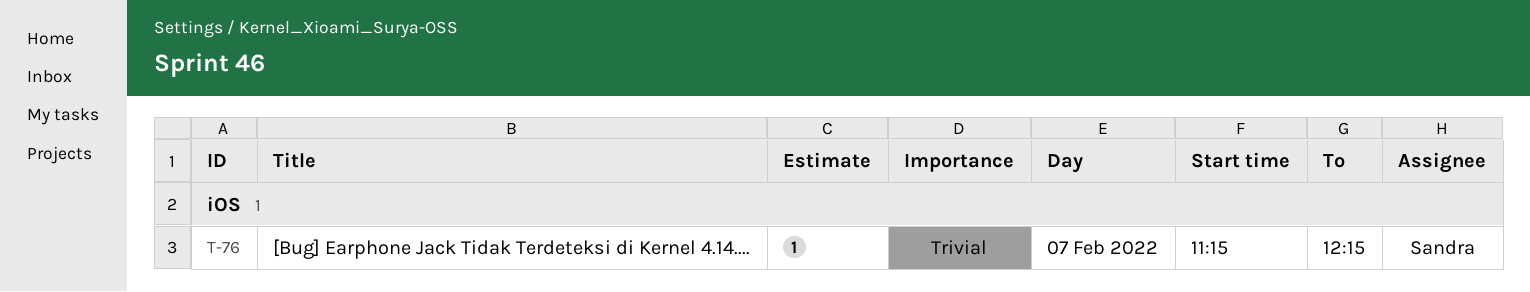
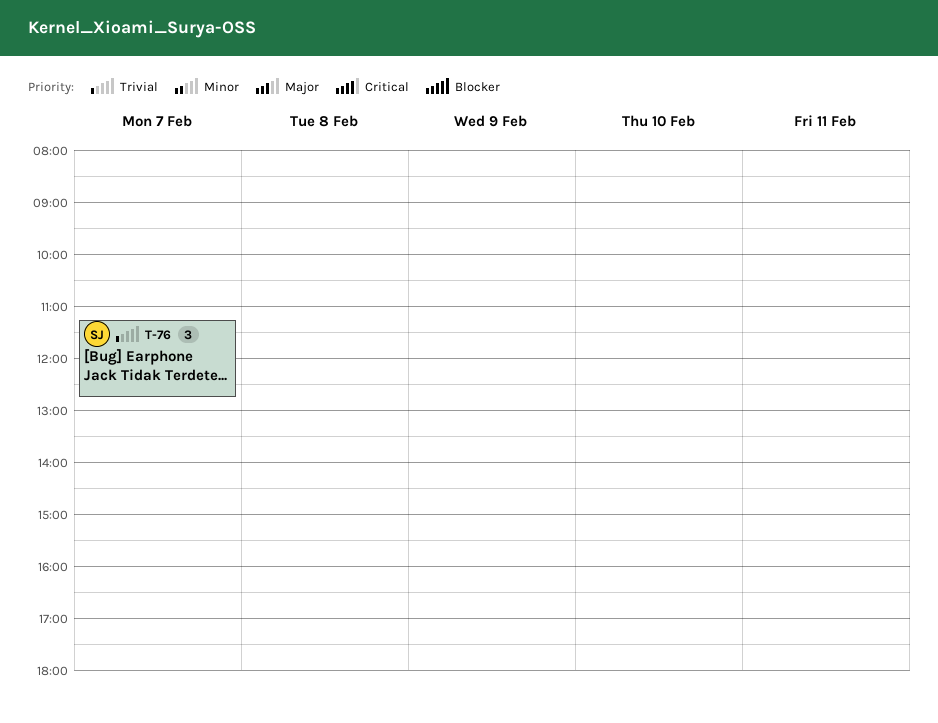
T-76, estimate: 1 -> 3
T-76, ends: 12:15 -> 12:45

